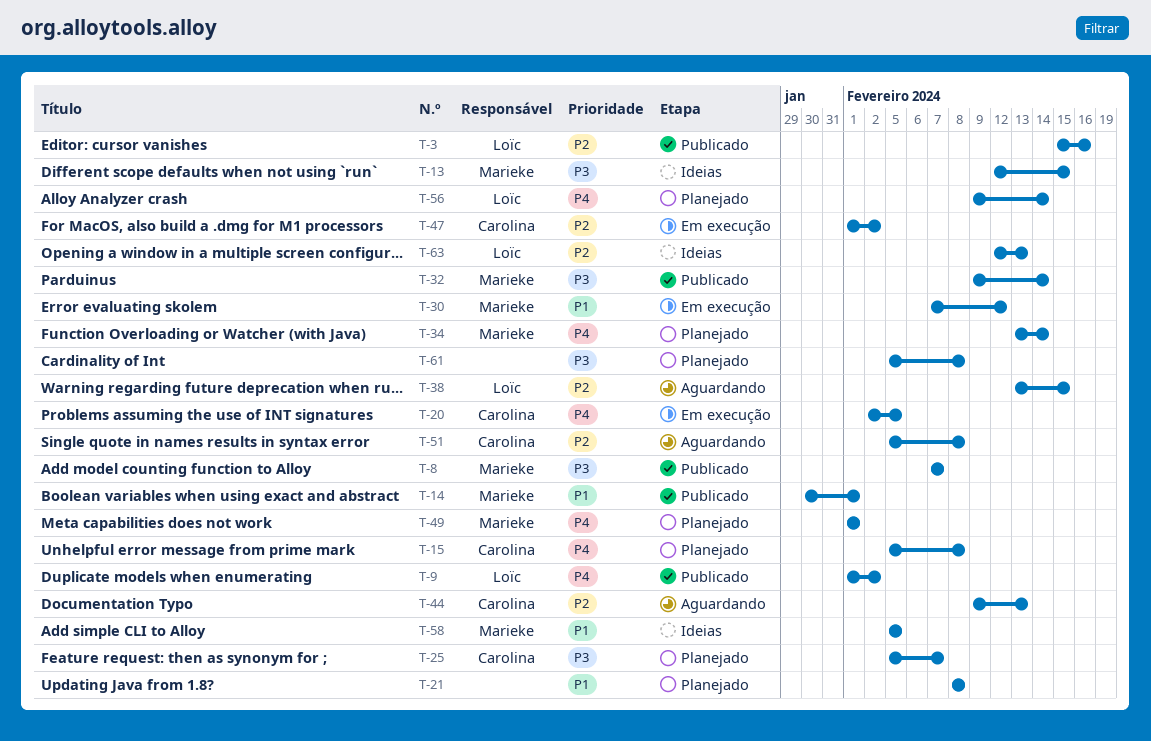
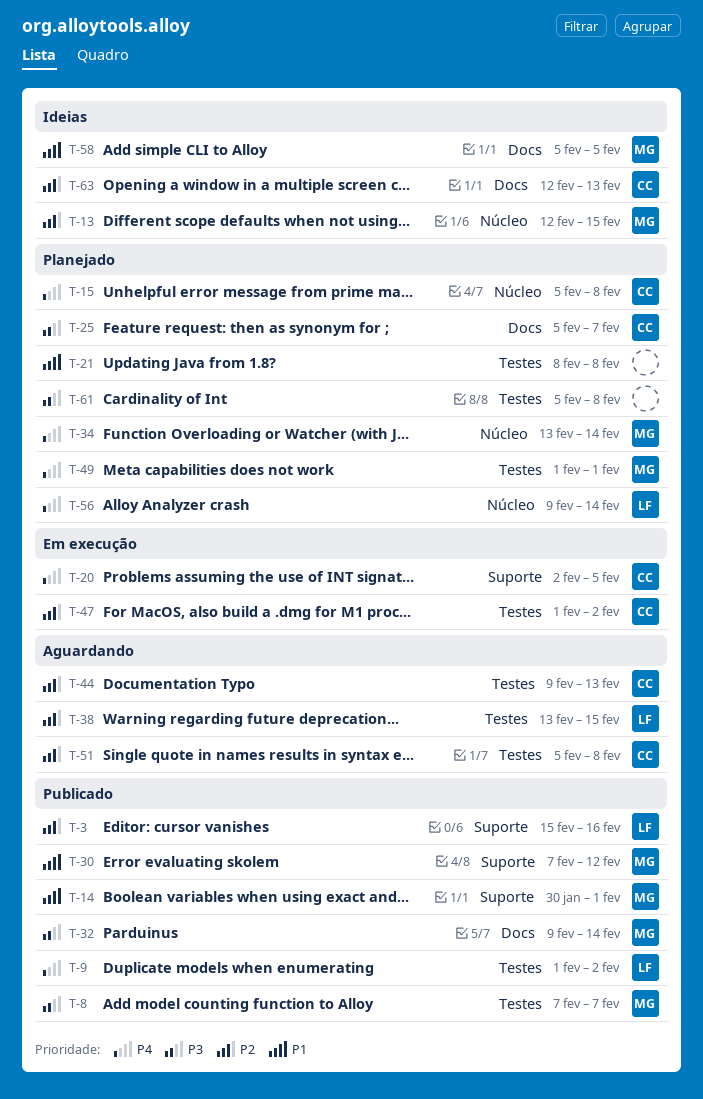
T-13, priority: P3 -> P2
T-30, status: Em execução -> Publicado
T-63, owner: Loïc -> Carolina

